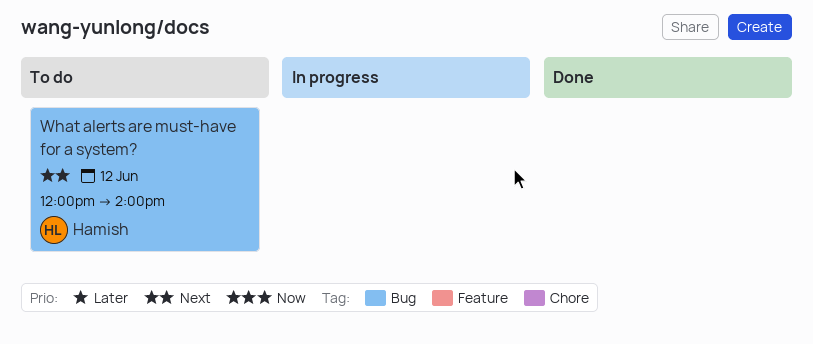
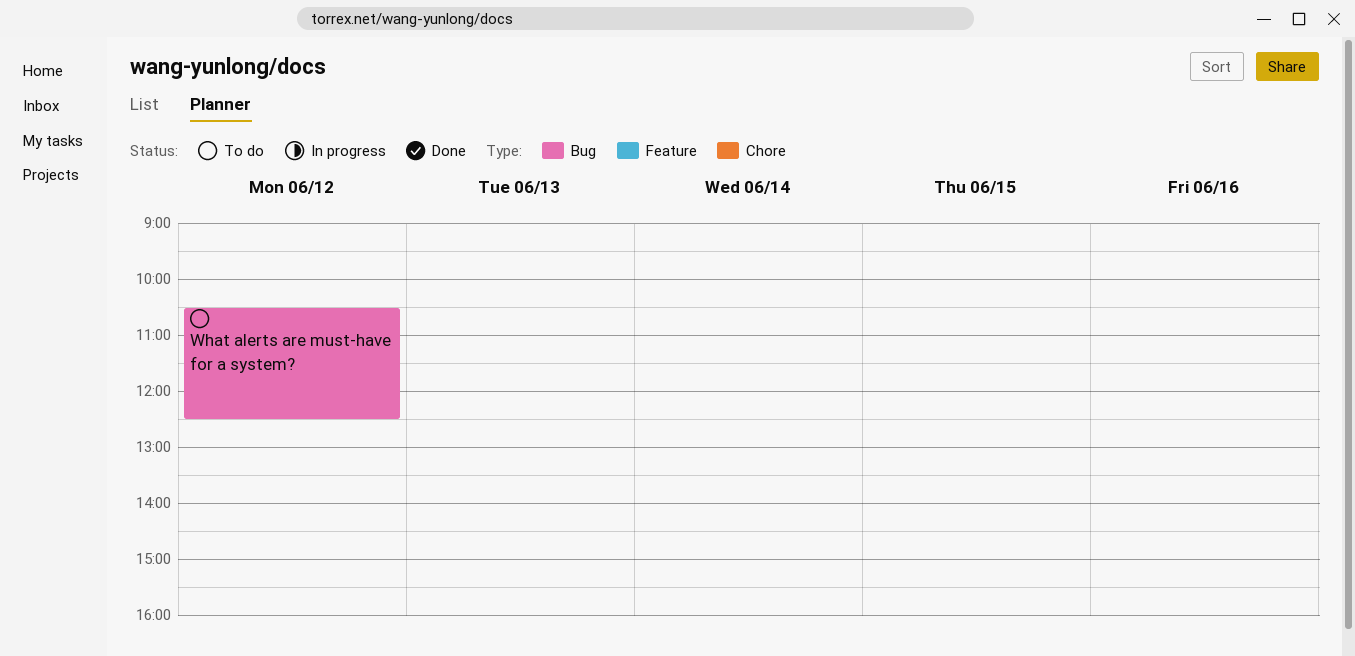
What alerts are must-have for a system?, begins: 12:00 -> 10:30
What alerts are must-have for a system?, ends: 14:00 -> 12:30

